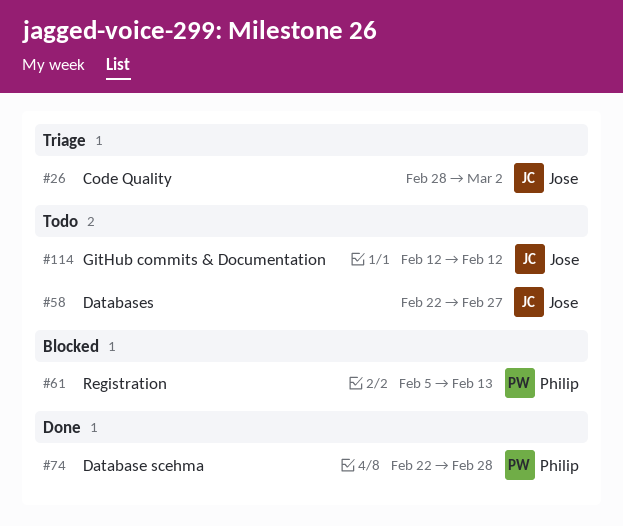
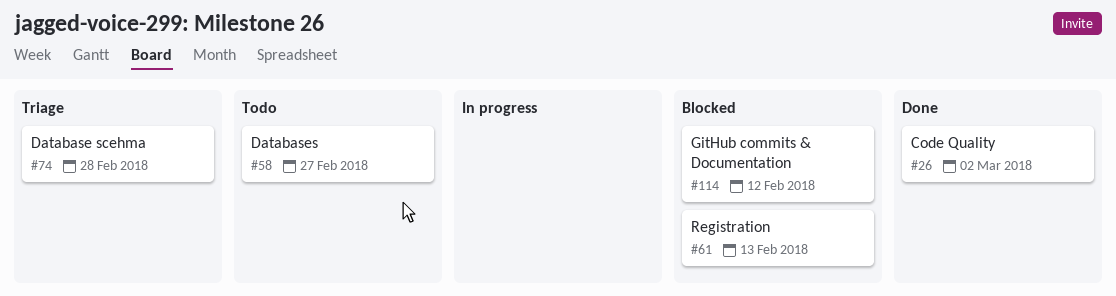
#26, status: Triage -> Done
#74, status: Done -> Triage
#114, status: Todo -> Blocked

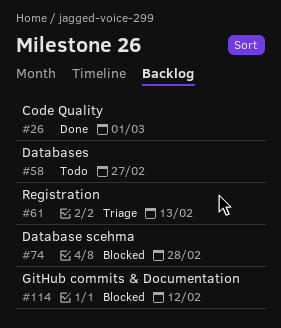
#26, due: Mar 2 -> Mar 1
#61, status: Blocked -> Triage
#74, status: Triage -> Blocked

